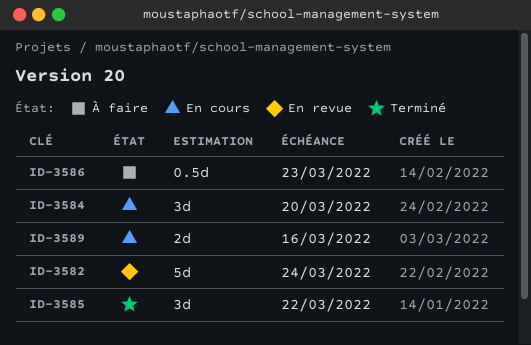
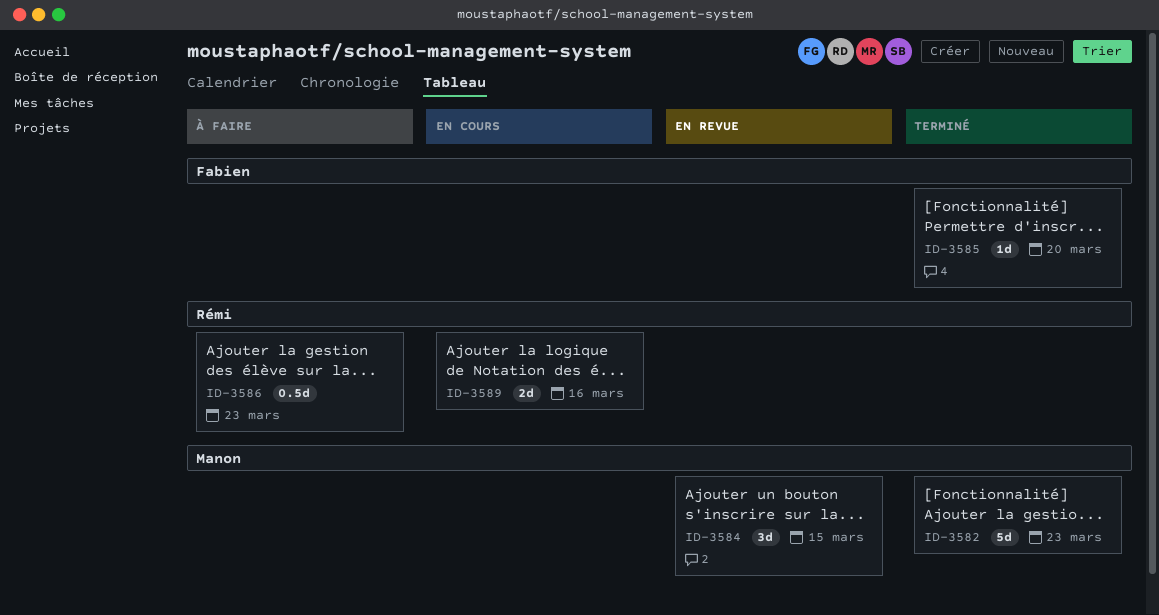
ID-3582, status: En revue -> Terminé
ID-3582, due: Mar 24 -> Mar 23
ID-3584, status: En cours -> En revue
ID-3584, due: Mar 20 -> Mar 15
ID-3585, estimate: 3d -> 1d
ID-3585, due: Mar 22 -> Mar 20

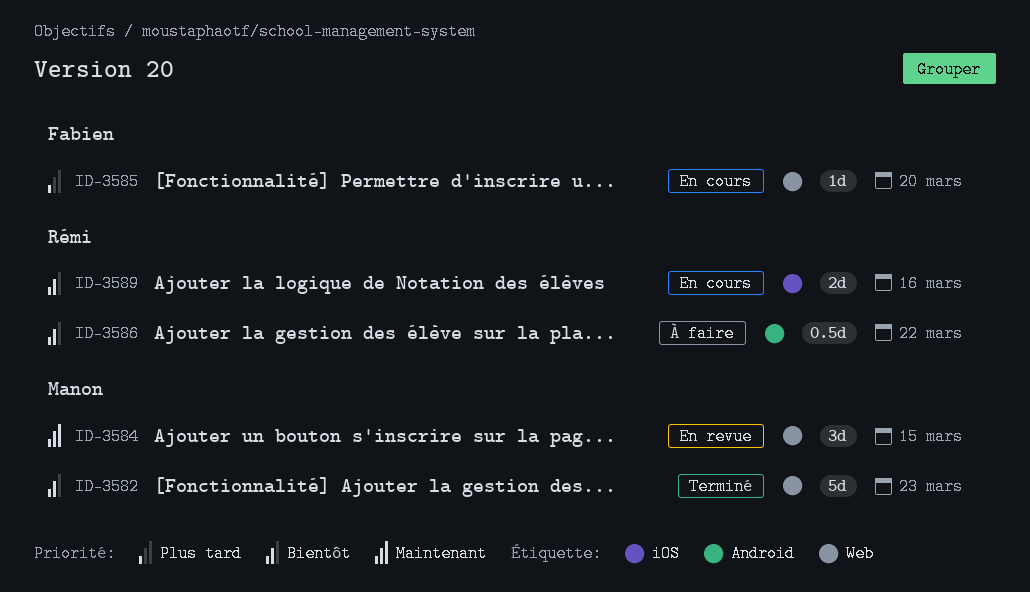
ID-3585, status: Terminé -> En cours
ID-3586, due: Mar 23 -> Mar 22

